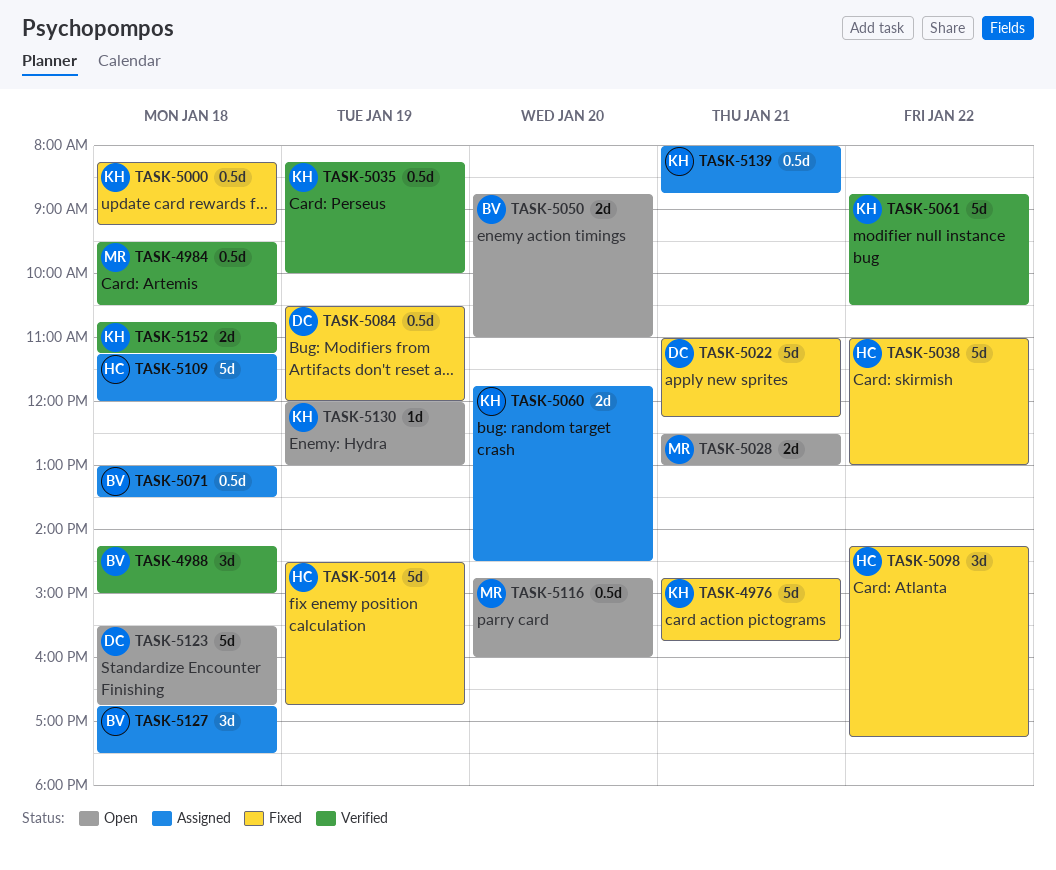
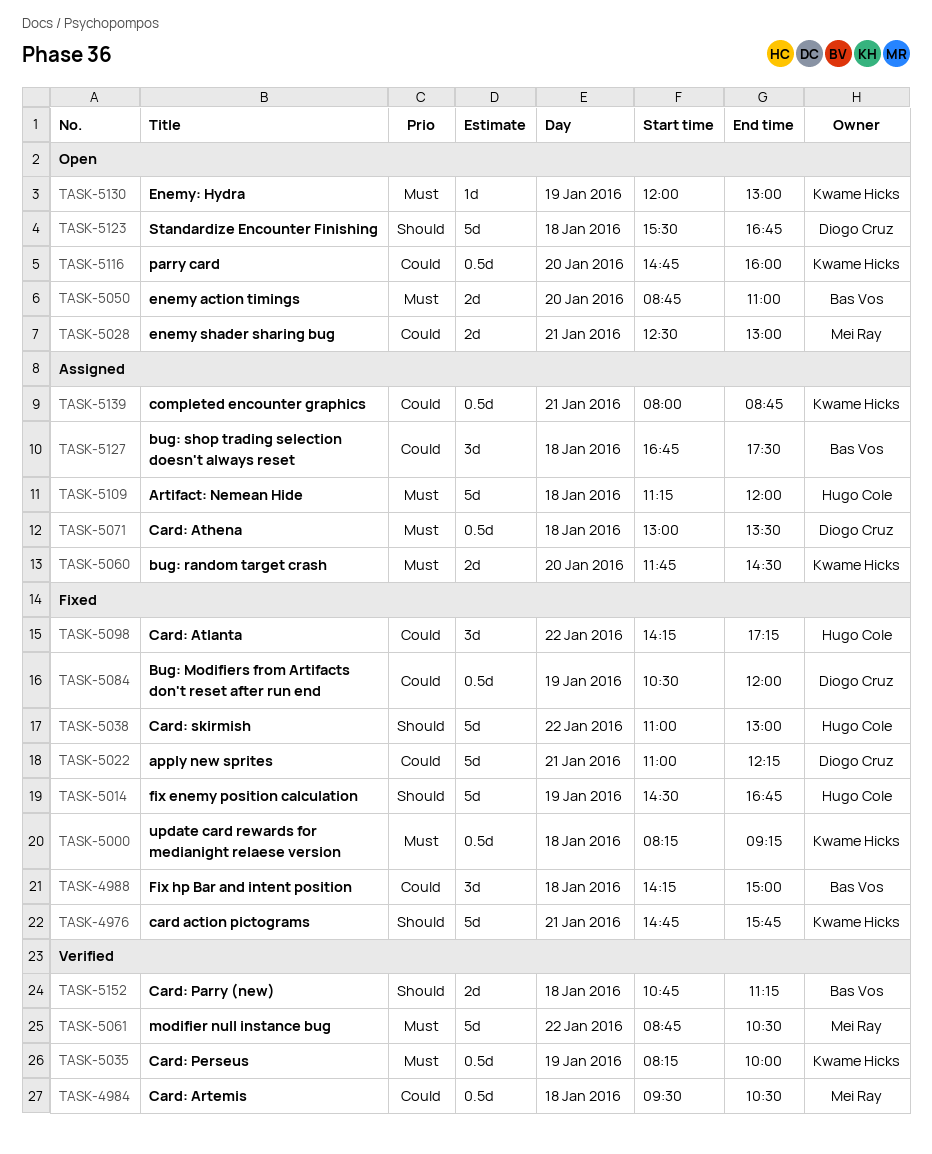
TASK-4988, status: Verified -> Fixed
TASK-5061, owner: Kwame Hicks -> Mei Ray
TASK-5071, owner: Bas Vos -> Diogo Cruz
TASK-5116, owner: Mei Ray -> Kwame Hicks
TASK-5152, owner: Kwame Hicks -> Bas Vos

